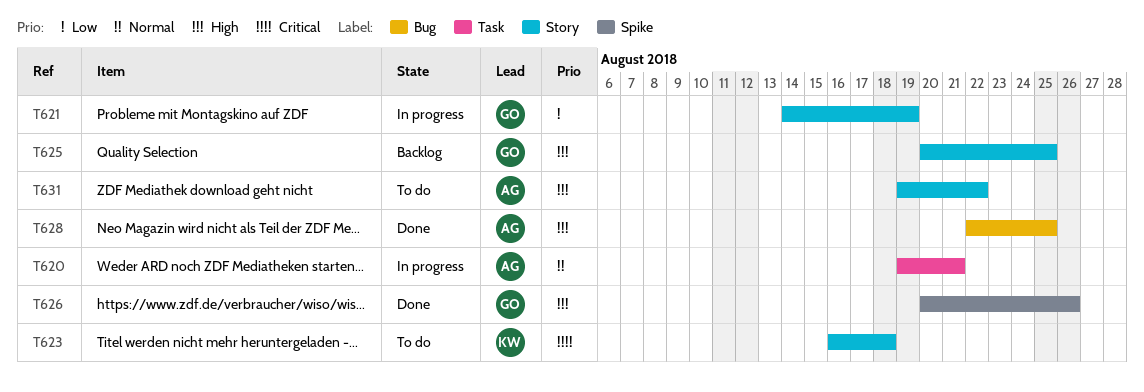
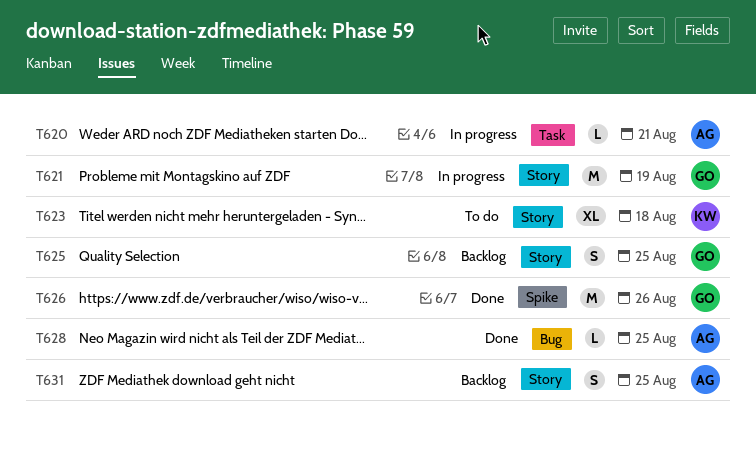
T631, status: To do -> Backlog
T631, due: Aug 22 -> Aug 25

